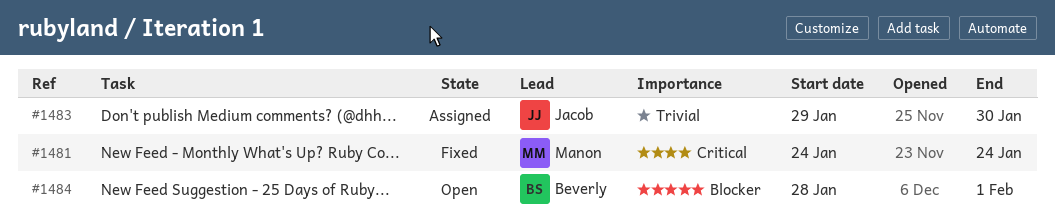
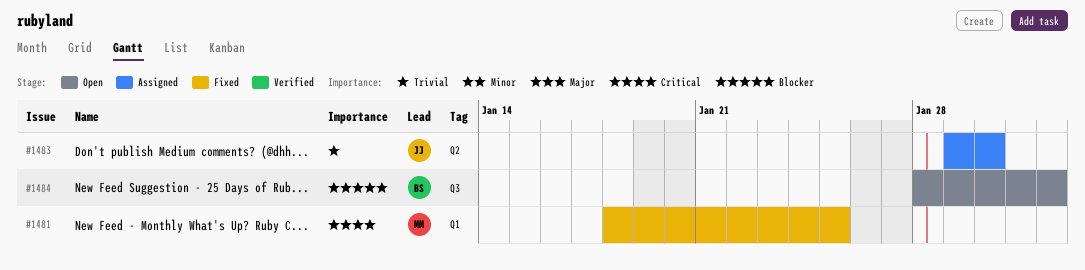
#1481, start: Jan 24 -> Jan 18
#1481, due: Jan 24 -> Jan 25

